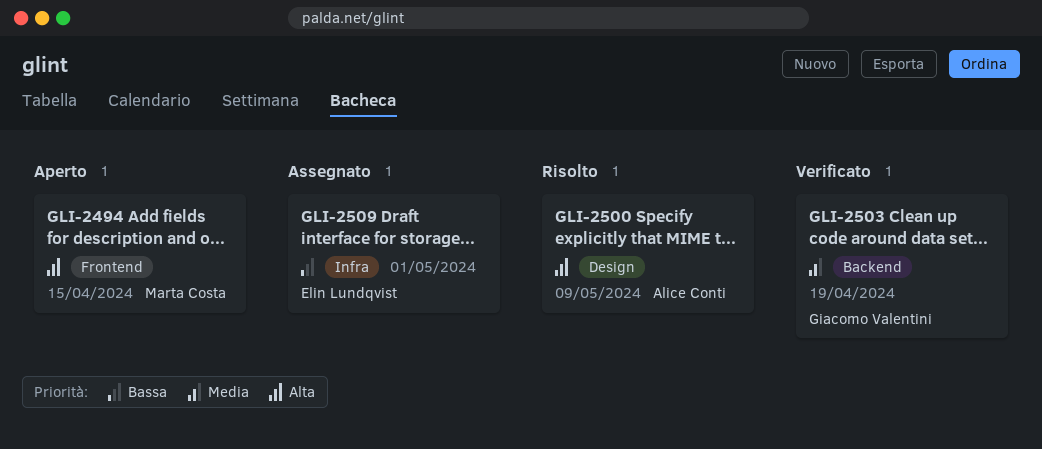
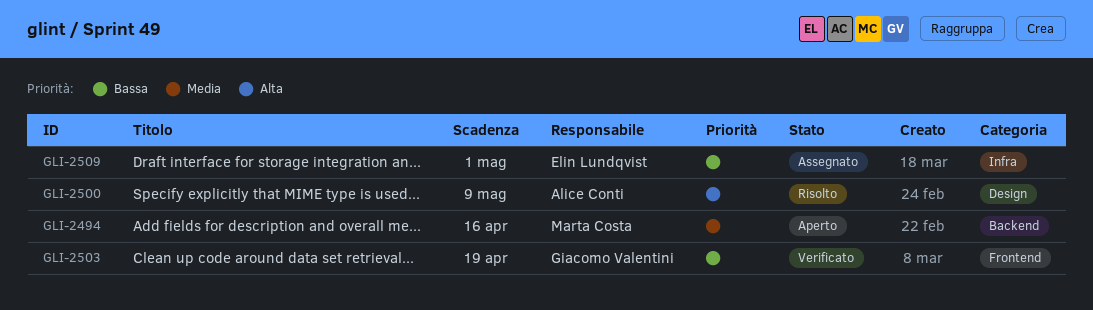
GLI-2494, priority: Alta -> Media
GLI-2494, label: Frontend -> Backend
GLI-2494, due: Apr 15 -> Apr 16
GLI-2503, priority: Media -> Bassa
GLI-2503, label: Backend -> Frontend

